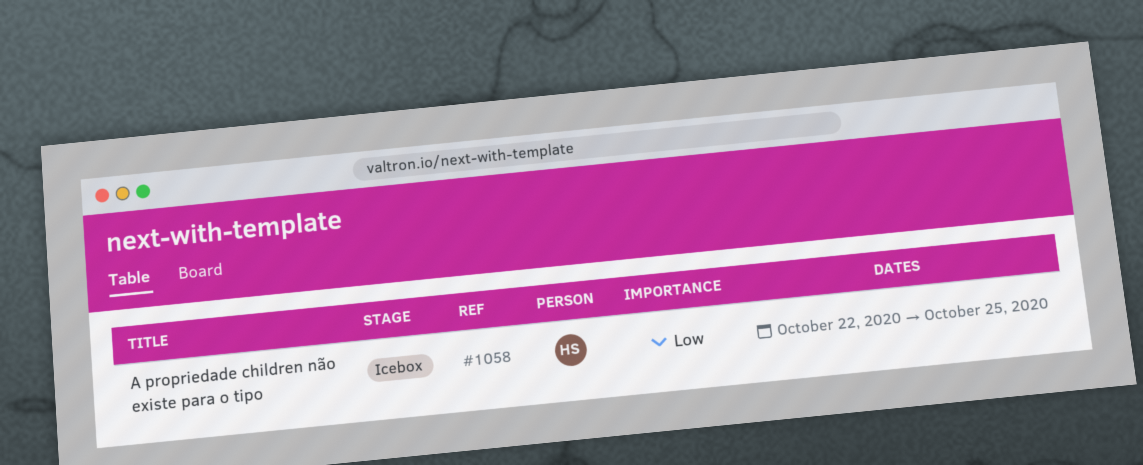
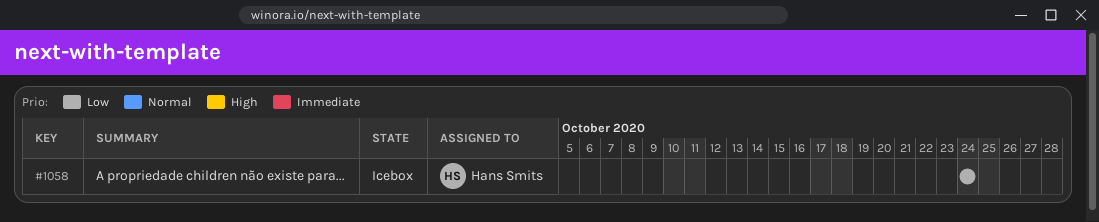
#1058, start: Oct 22 -> Oct 24
#1058, due: Oct 25 -> Oct 24

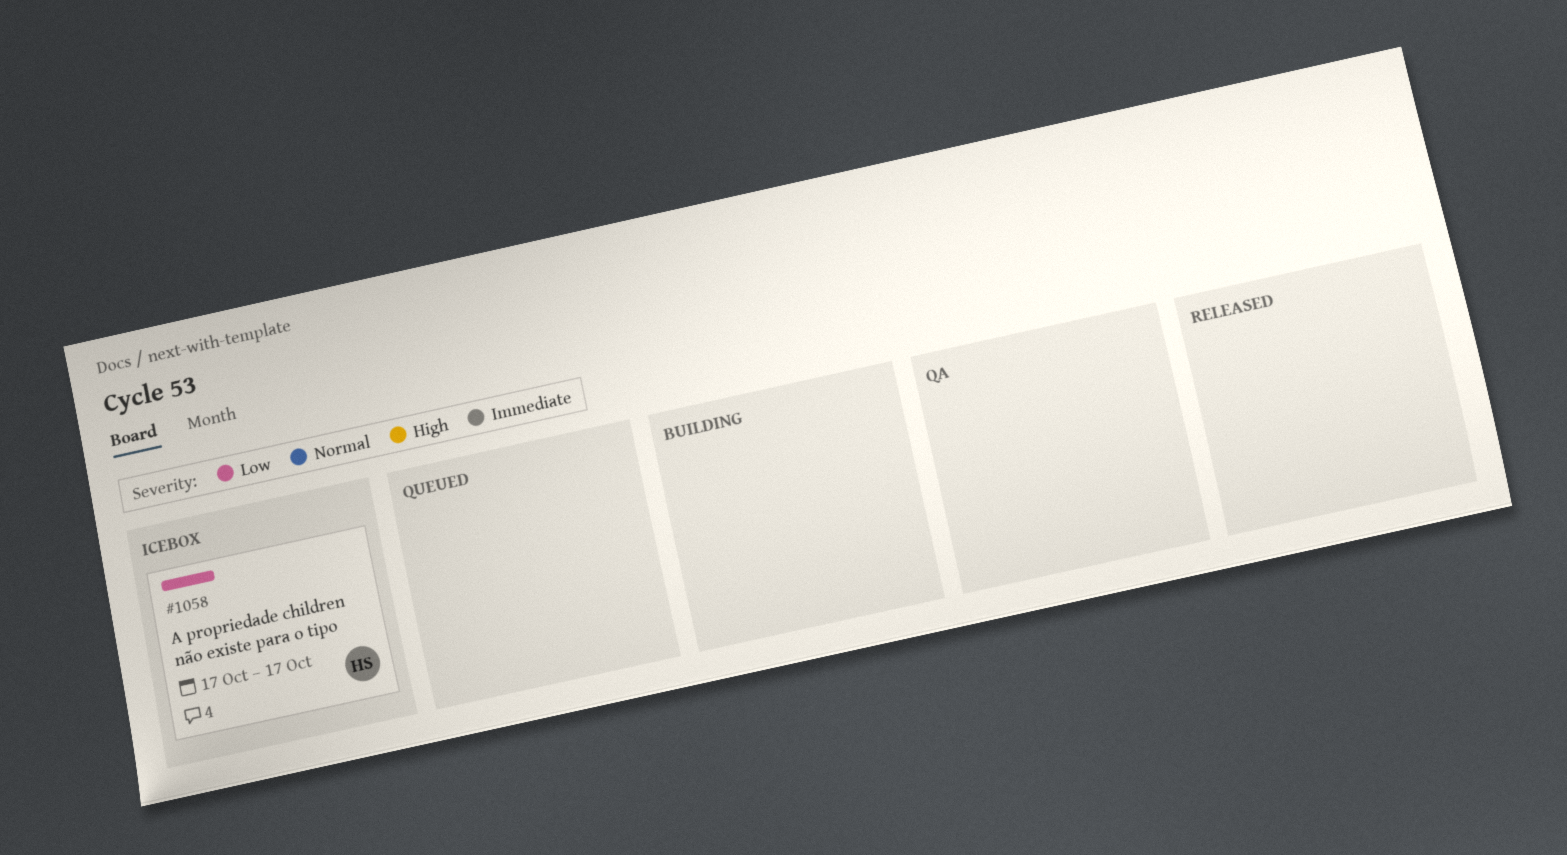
#1058, start: Oct 24 -> Oct 17
#1058, due: Oct 24 -> Oct 17

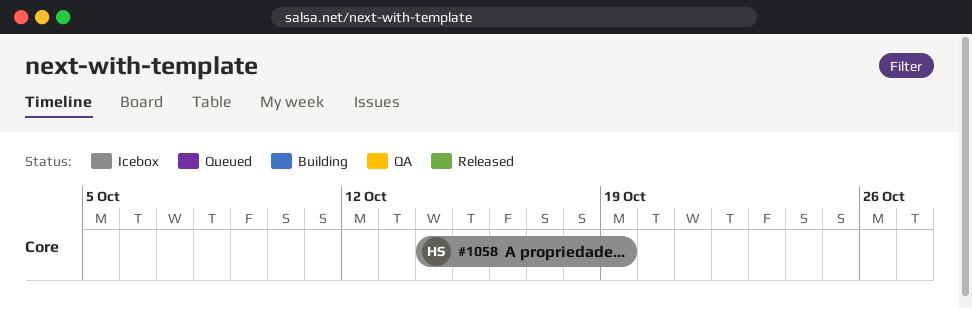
#1058, start: Oct 17 -> Oct 14
#1058, due: Oct 17 -> Oct 19

